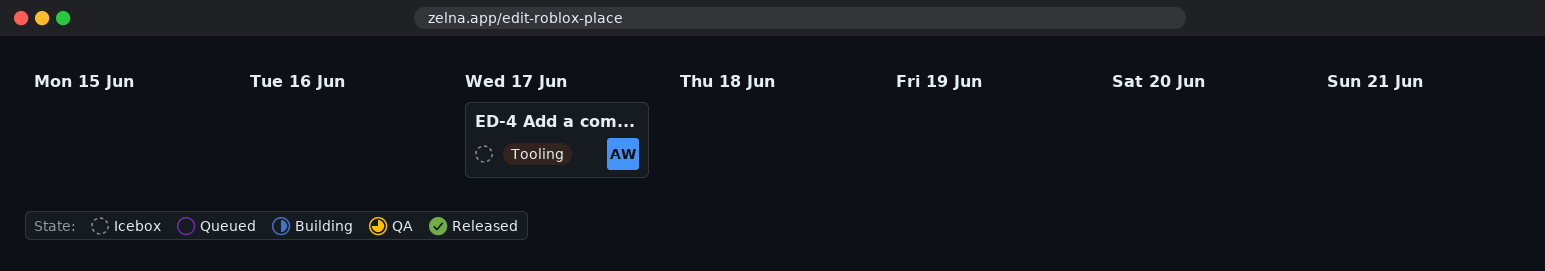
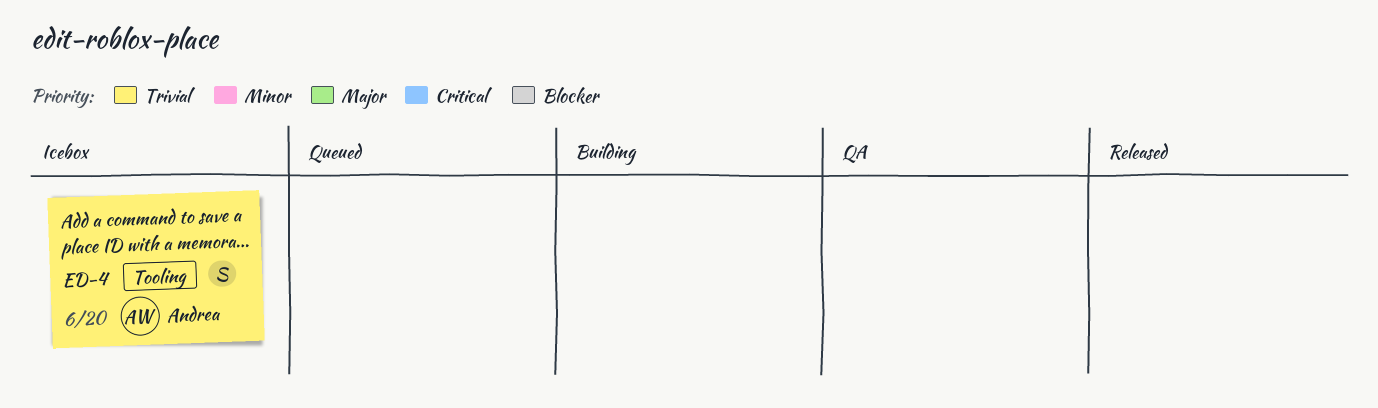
ED-4, due: Jun 17 -> Jun 20

